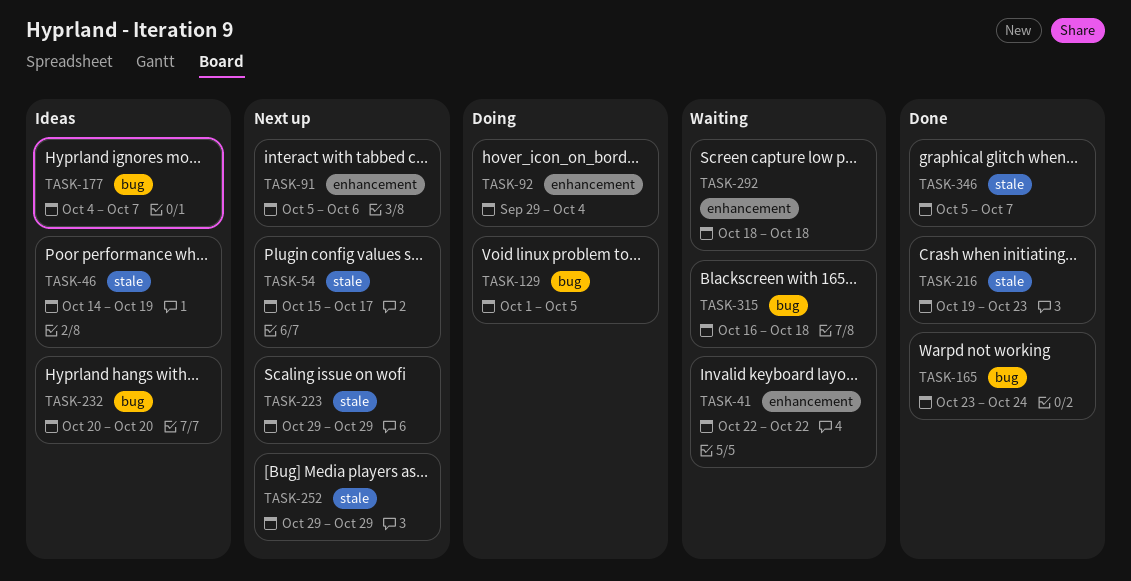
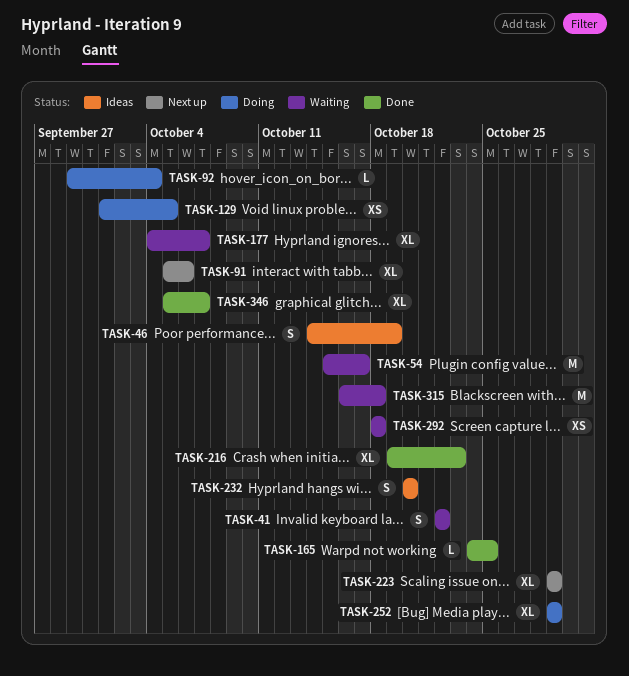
TASK-54, status: Next up -> Waiting
TASK-165, start: Oct 23 -> Oct 24
TASK-165, due: Oct 24 -> Oct 25
TASK-177, status: Ideas -> Waiting
TASK-252, status: Next up -> Doing

